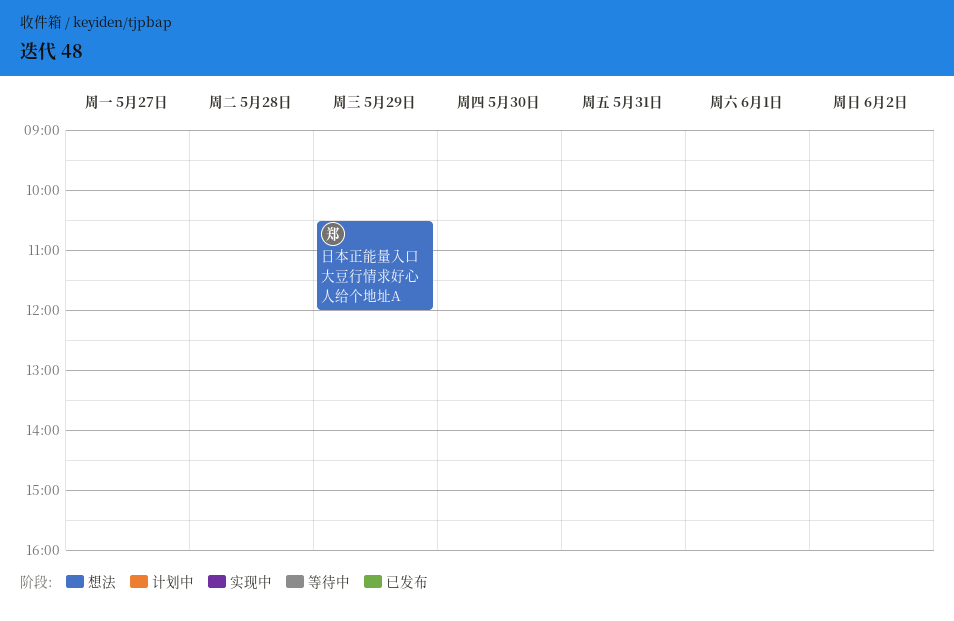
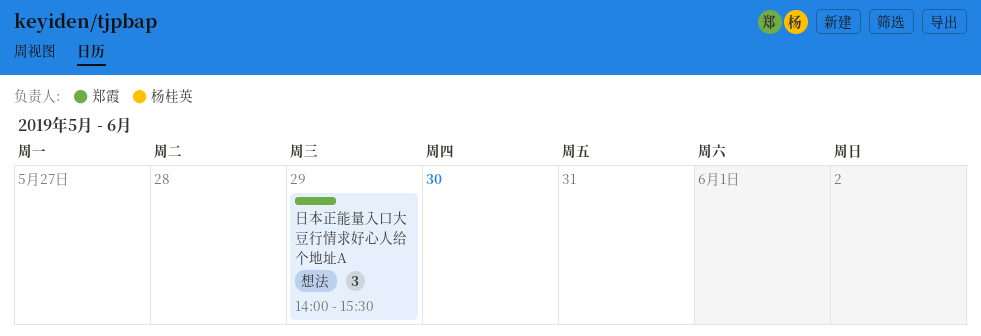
日本正能量入口大豆行情求好心人给个地址A, begins: 10:30 -> 14:00
日本正能量入口大豆行情求好心人给个地址A, ends: 12:00 -> 15:30

